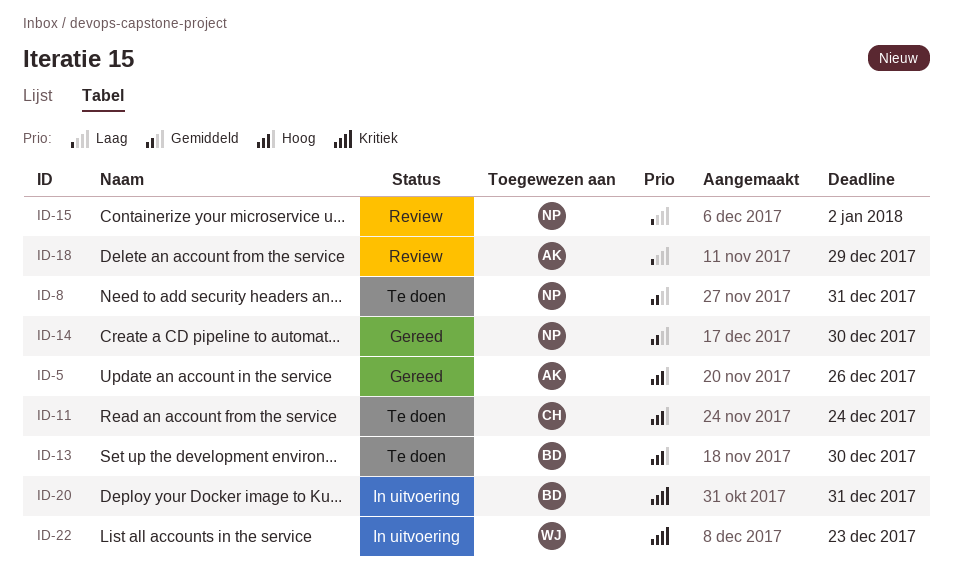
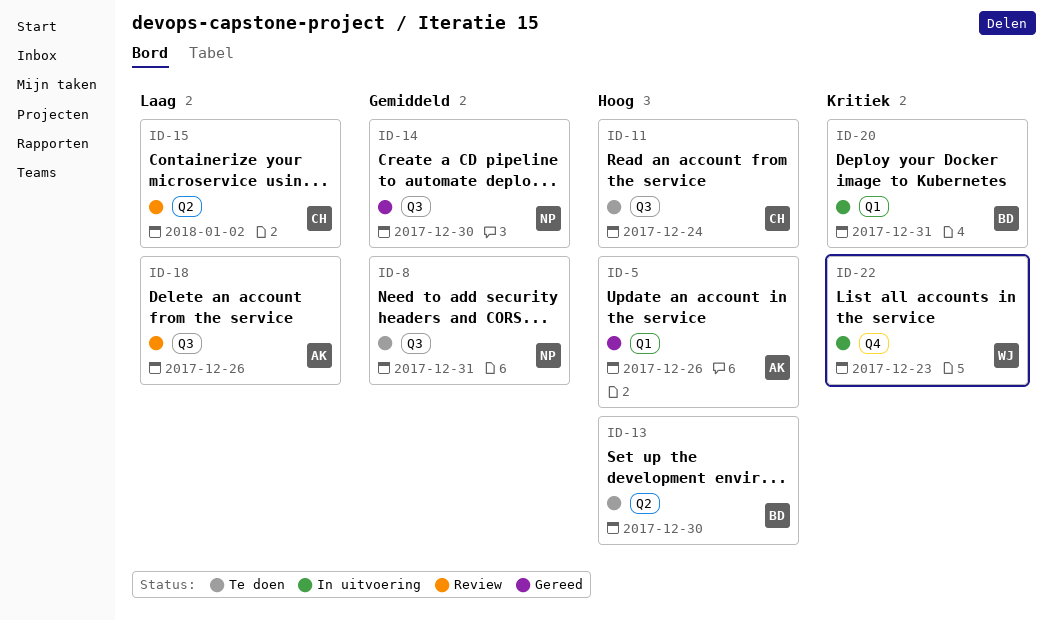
ID-15, owner: NP -> CH
ID-18, due: Dec 29 -> Dec 26

